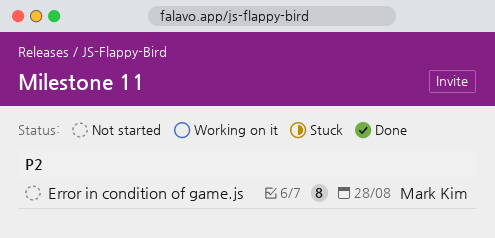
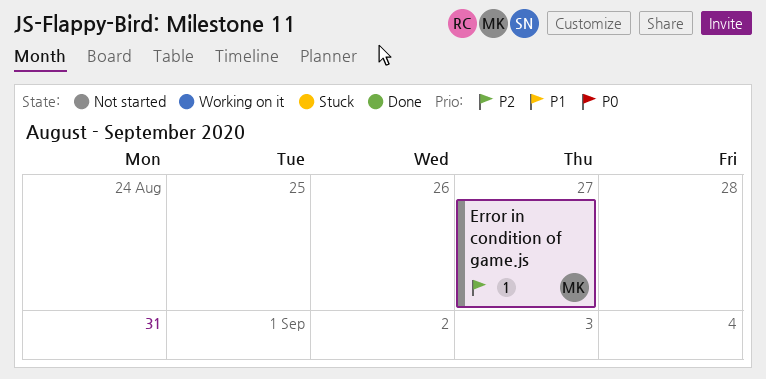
Error in condition of game.js, estimate: 8 -> 1
Error in condition of game.js, due: Aug 28 -> Aug 27

